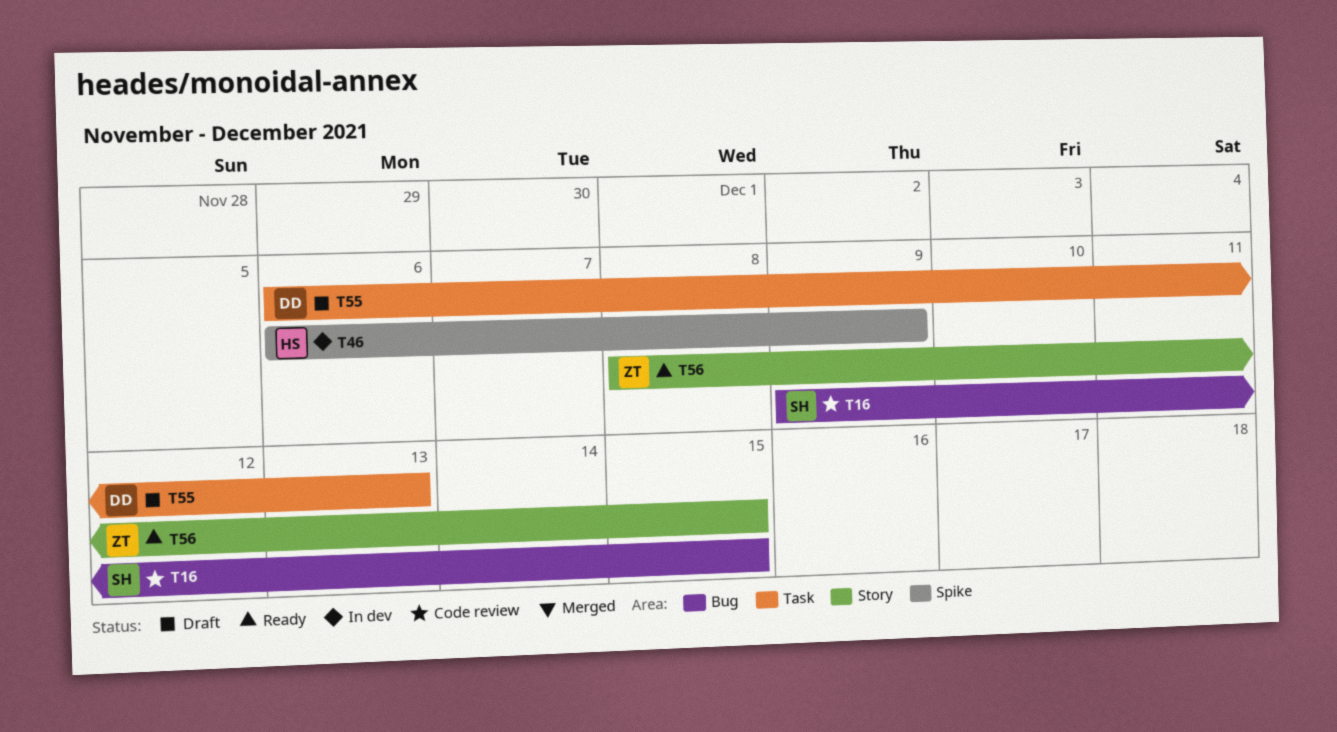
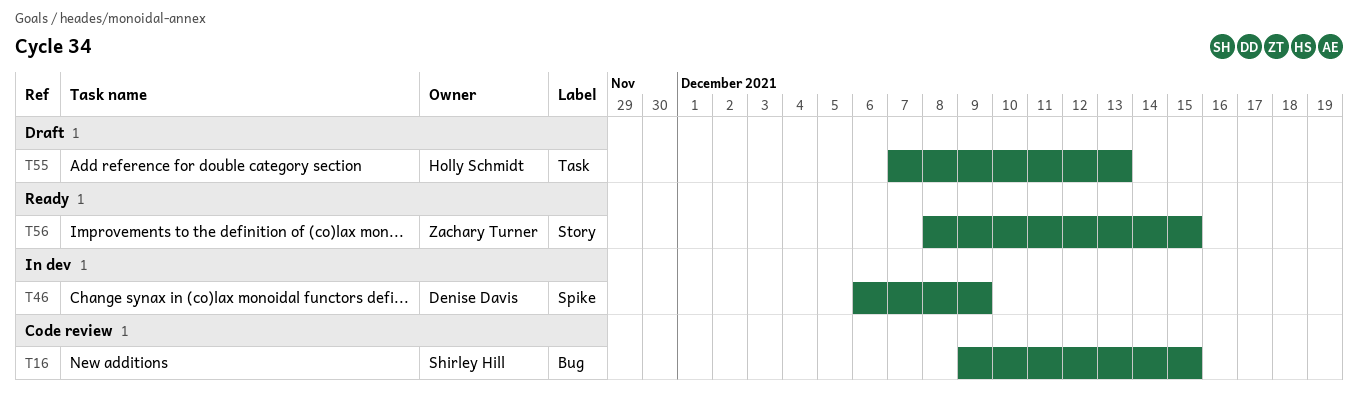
T46, owner: Holly Schmidt -> Denise Davis
T55, owner: Denise Davis -> Holly Schmidt
T55, start: Dec 6 -> Dec 7

